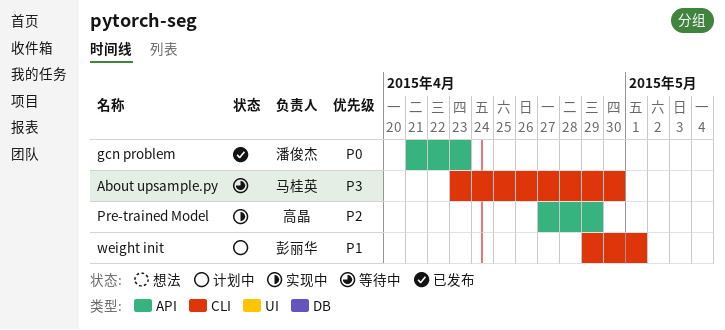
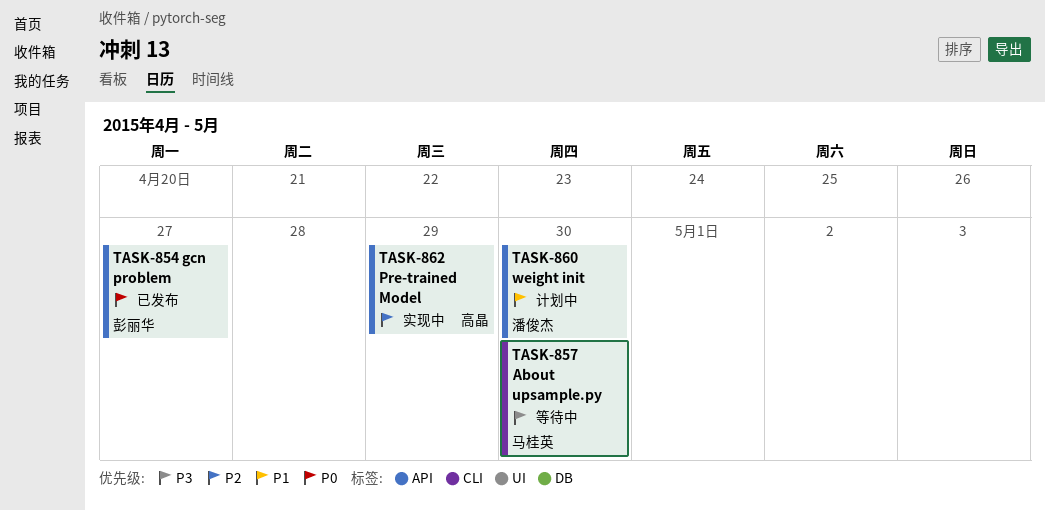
gcn problem, owner: 潘俊杰 -> 彭丽华
gcn problem, due: Apr 23 -> Apr 27
weight init, owner: 彭丽华 -> 潘俊杰
weight init, label: CLI -> API
weight init, due: May 1 -> Apr 30

